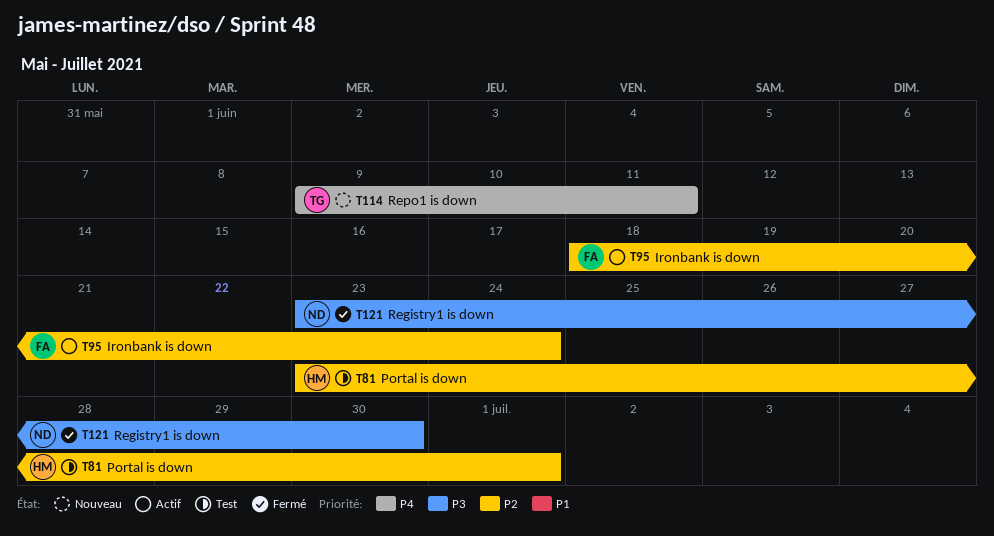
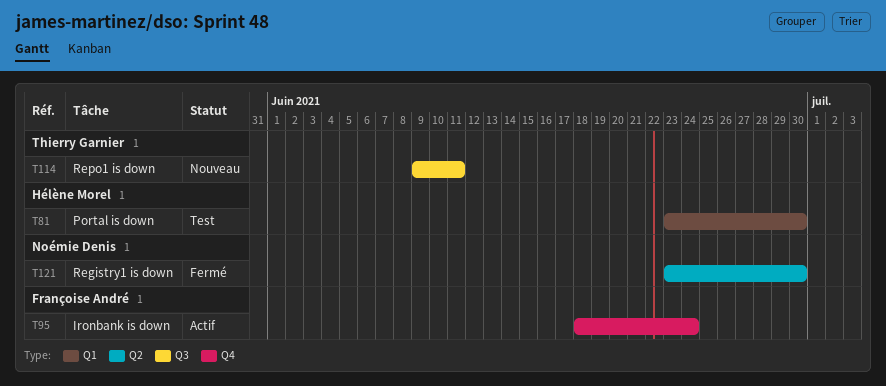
T81, due: Jul 1 -> Jun 30

